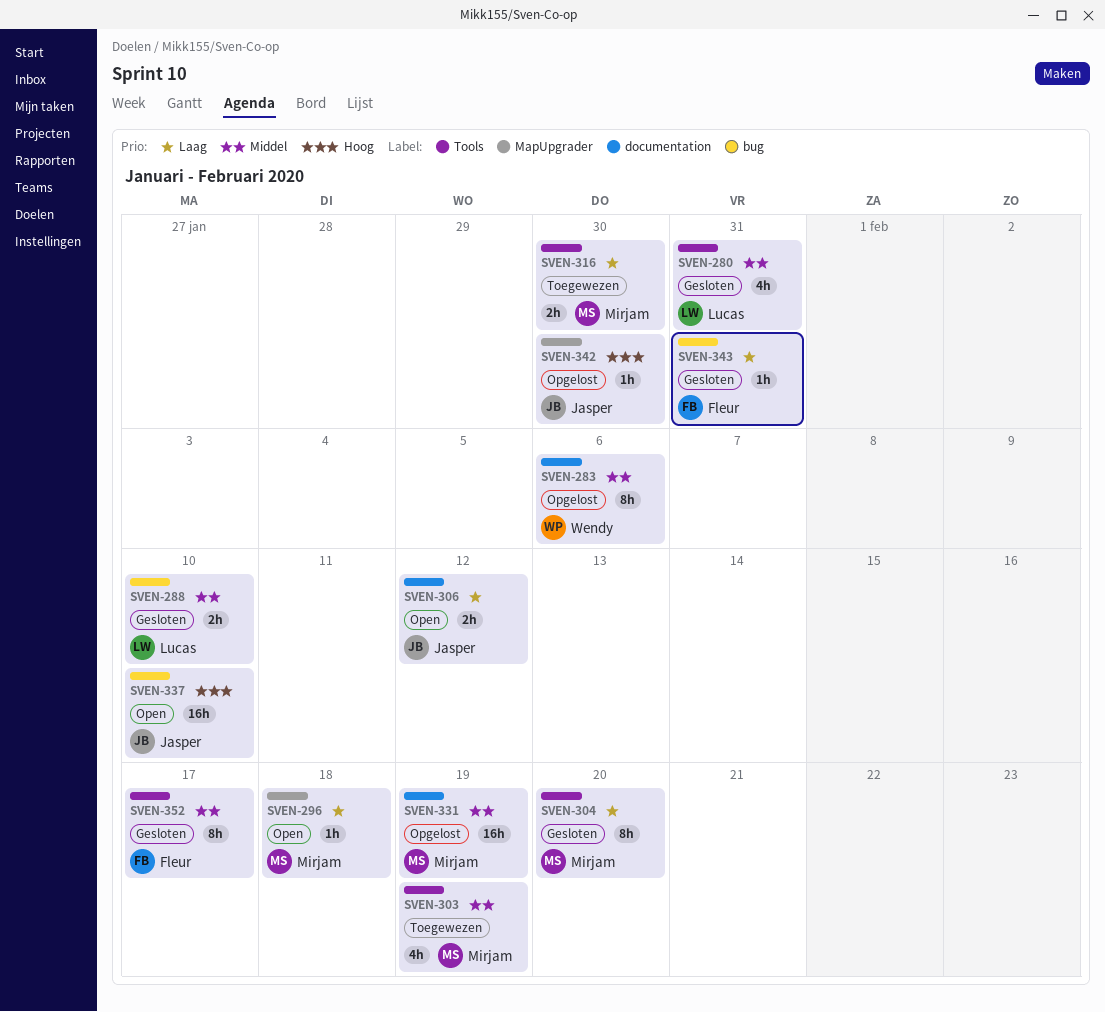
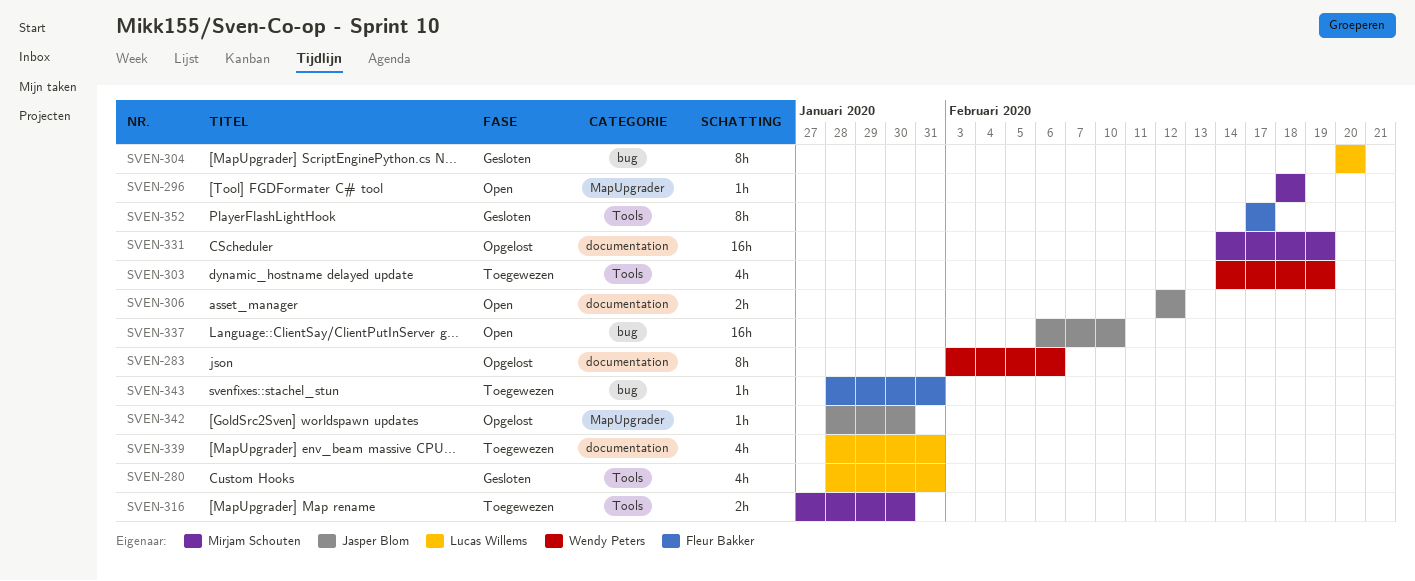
SVEN-288: present -> none
SVEN-303, owner: Mirjam Schouten -> Wendy Peters
SVEN-304, owner: Mirjam Schouten -> Lucas Willems
SVEN-304, label: Tools -> bug
SVEN-339: none -> present
SVEN-343, status: Gesloten -> Toegewezen

